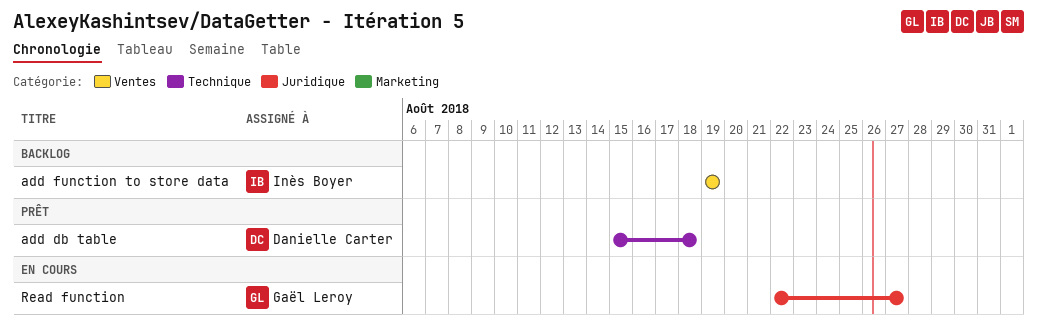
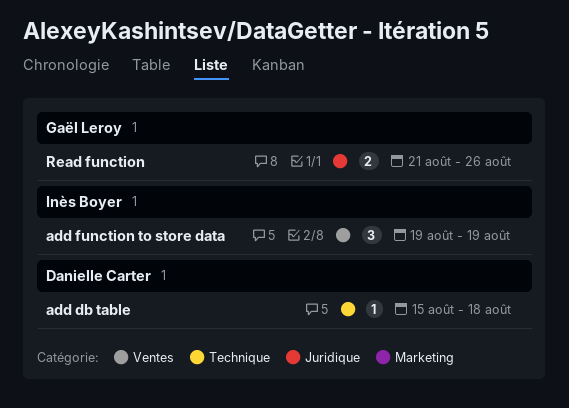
Read function, start: Aug 22 -> Aug 21
Read function, due: Aug 27 -> Aug 26

